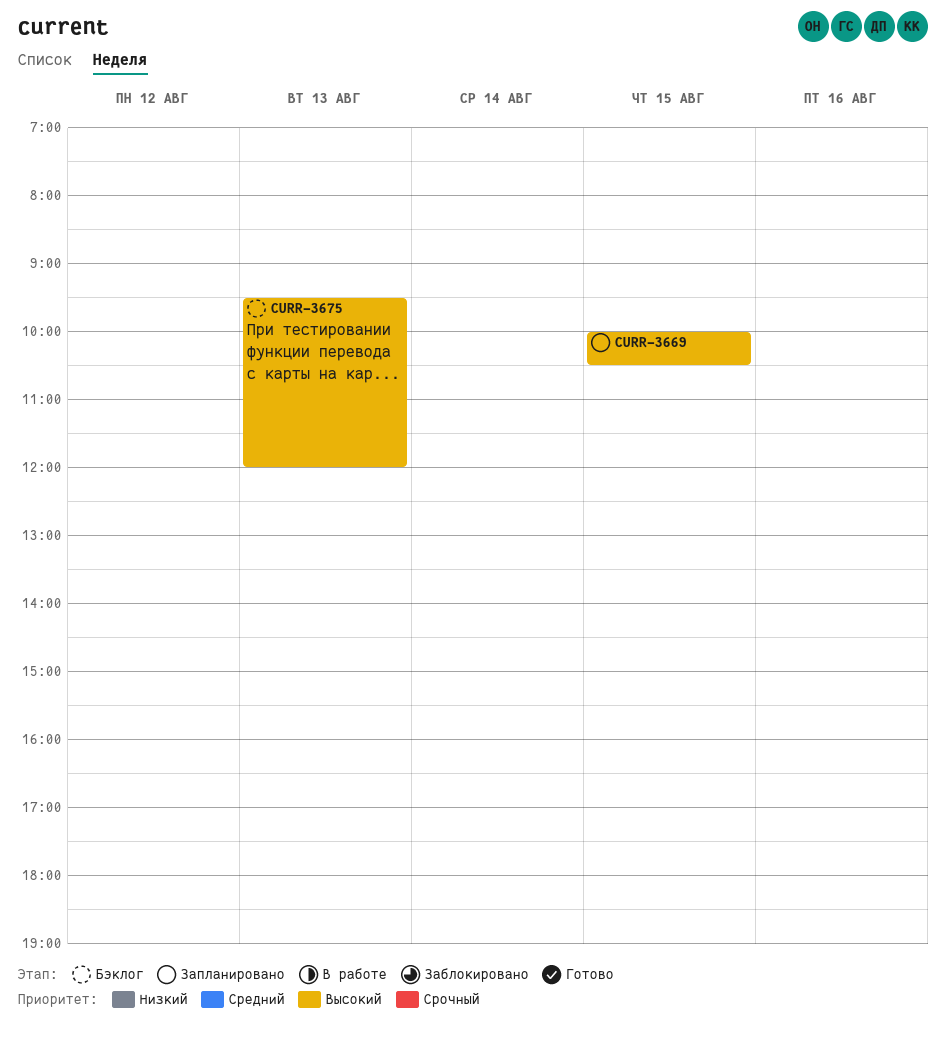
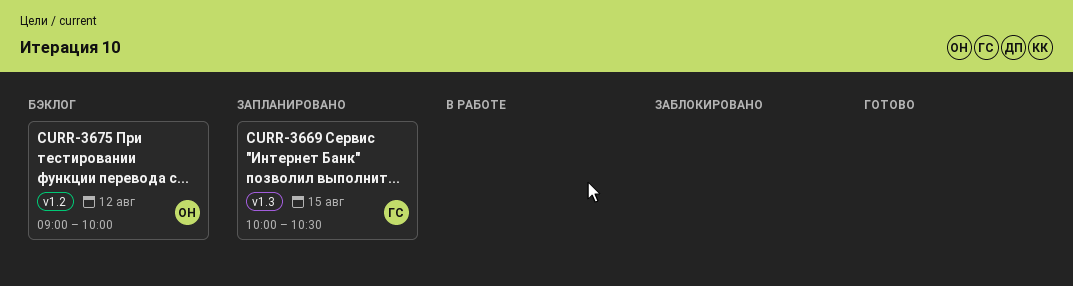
CURR-3675, day: Aug 13 -> Aug 12
CURR-3675, begins: 09:30 -> 09:00
CURR-3675, ends: 12:00 -> 10:00

